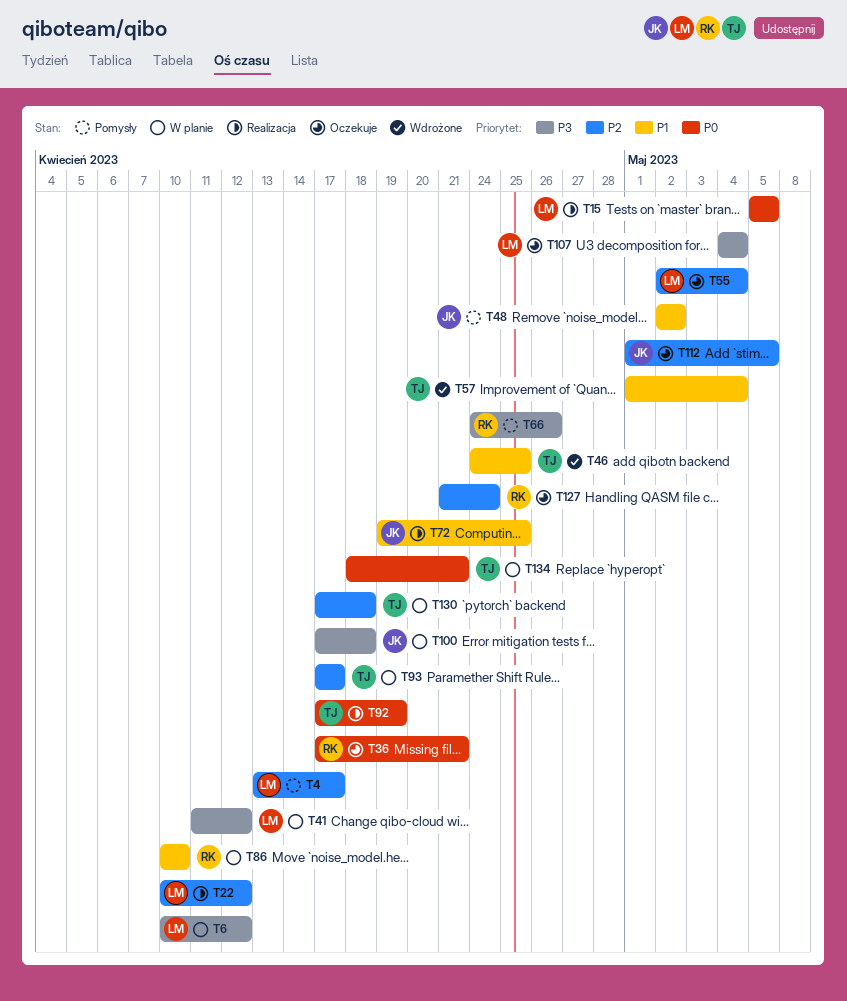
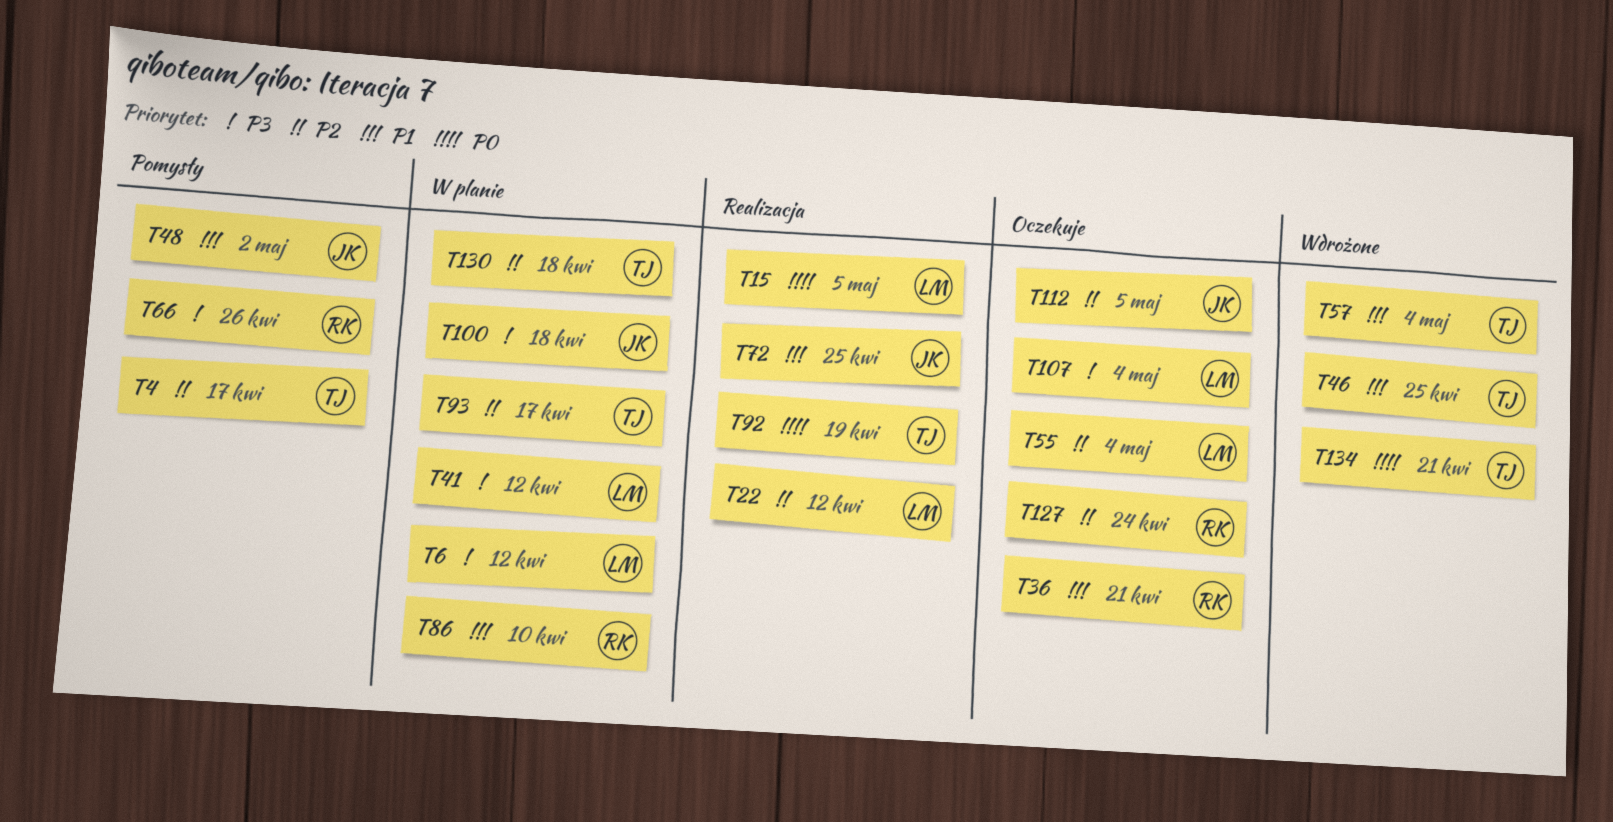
T4, owner: LM -> TJ
T36, priority: P0 -> P1
T134, status: W planie -> Wdrożone

